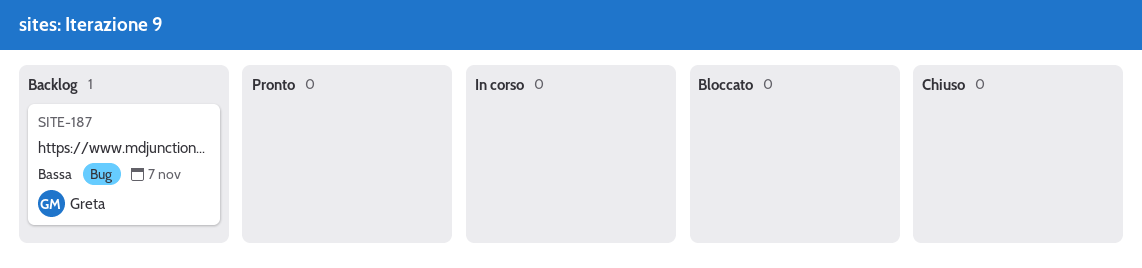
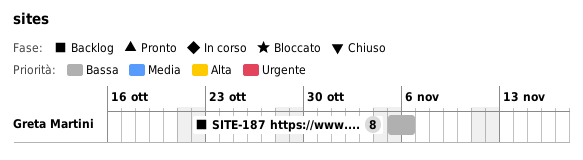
SITE-187, due: Nov 7 -> Nov 6

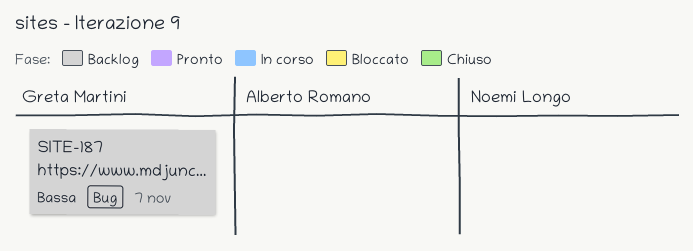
SITE-187, due: Nov 6 -> Nov 7

